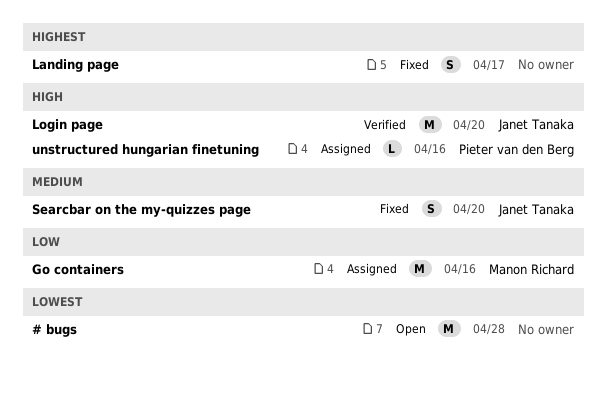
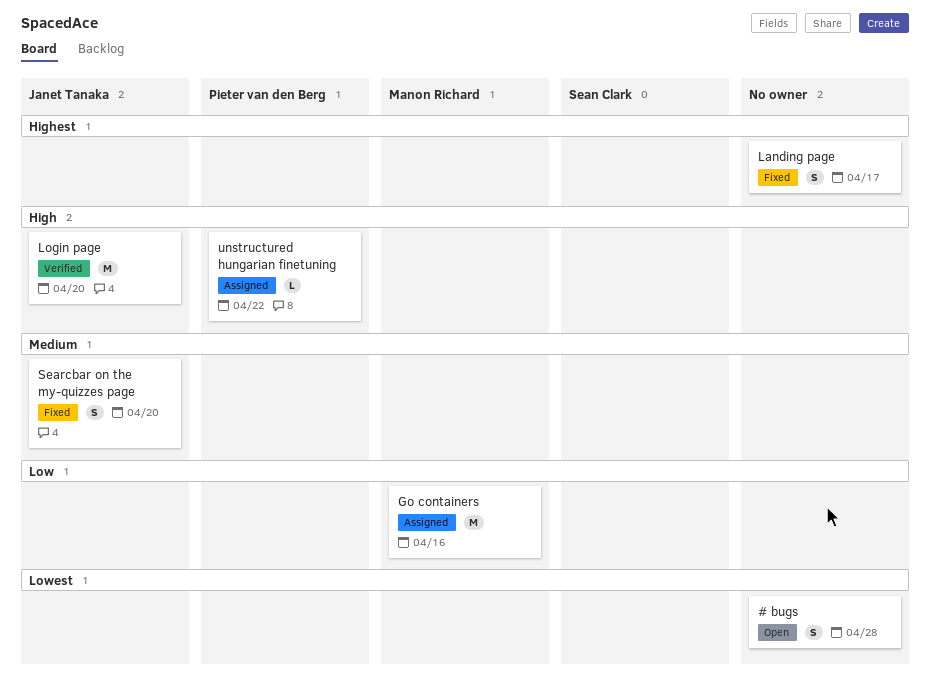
# bugs, estimate: M -> S
unstructured hungarian finetuning, due: Apr 16 -> Apr 22

